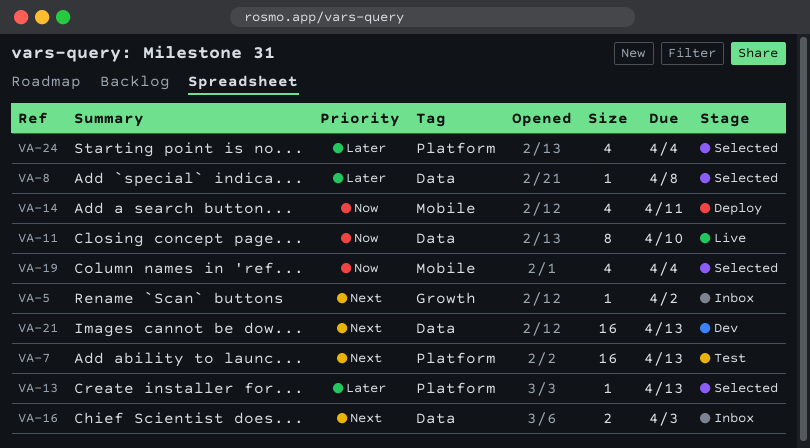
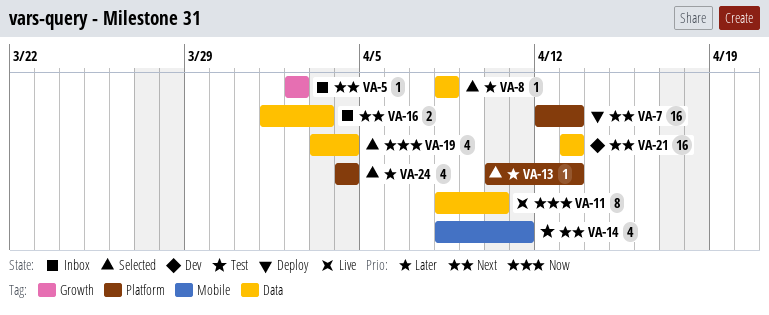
VA-7, status: Test -> Deploy
VA-14, status: Deploy -> Test
VA-14, priority: Now -> Next
VA-19, label: Mobile -> Data

